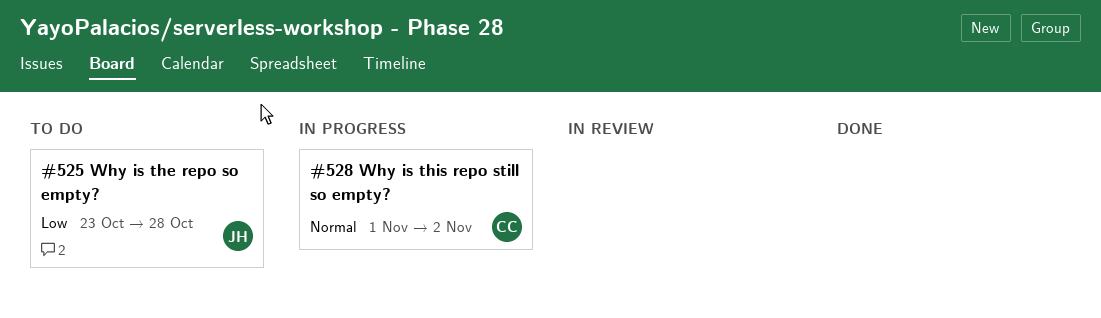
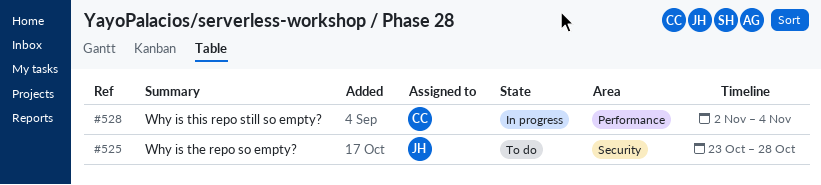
#528, start: Nov 1 -> Nov 2
#528, due: Nov 2 -> Nov 4

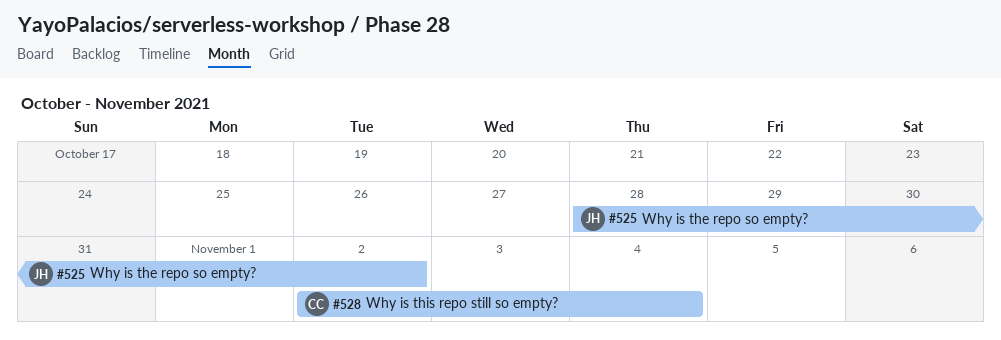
#525, start: Oct 23 -> Oct 28
#525, due: Oct 28 -> Nov 2

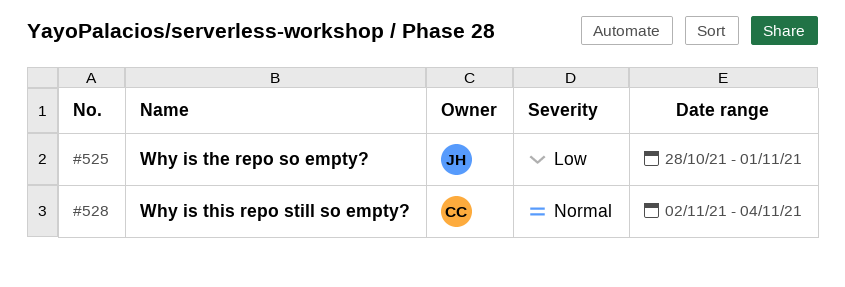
#525, due: Nov 2 -> Nov 1

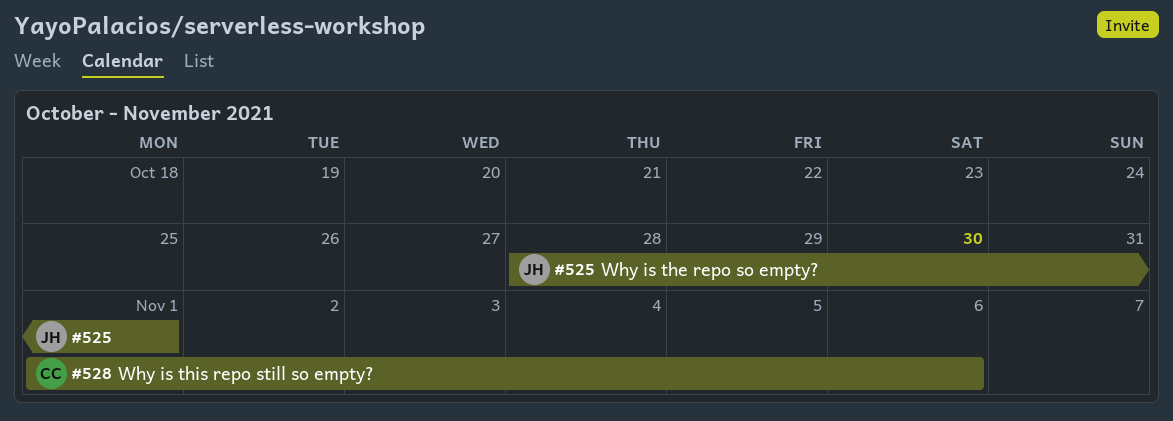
#528, start: Nov 2 -> Nov 1
#528, due: Nov 4 -> Nov 6

